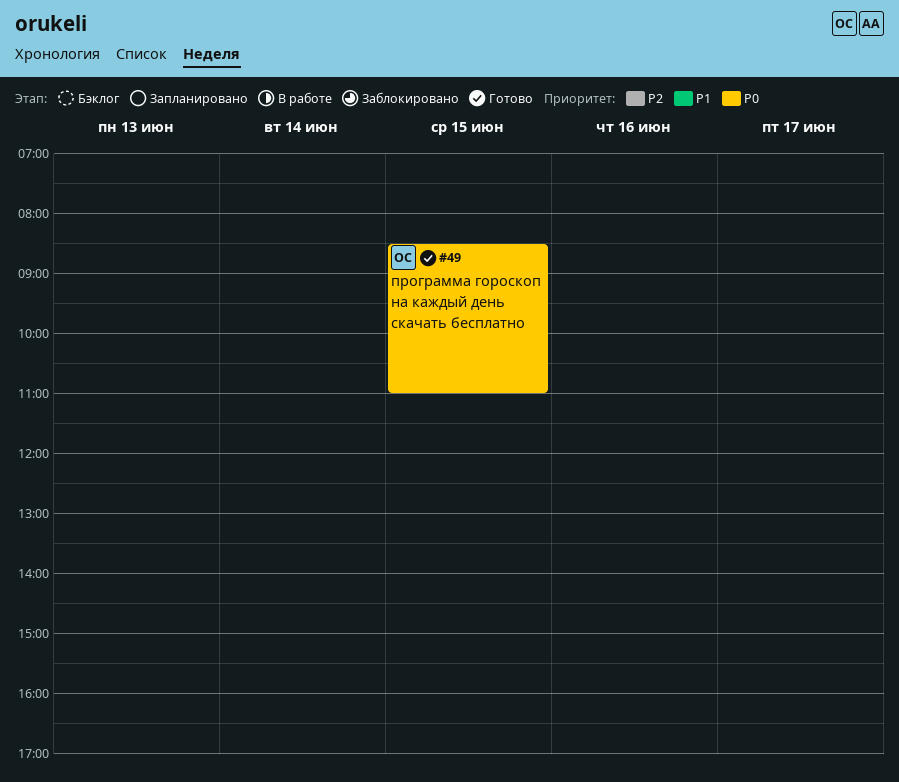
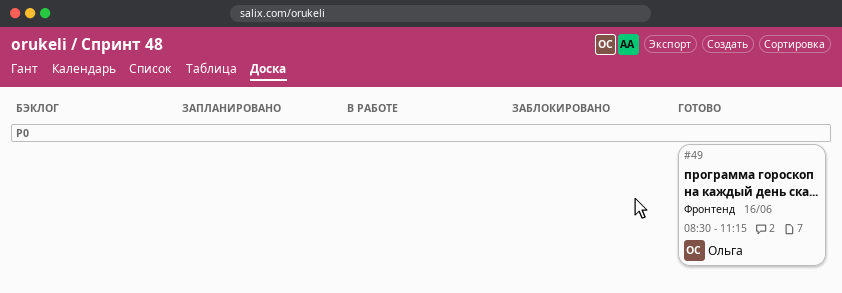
#49, day: Jun 15 -> Jun 16
#49, ends: 11:00 -> 11:15

